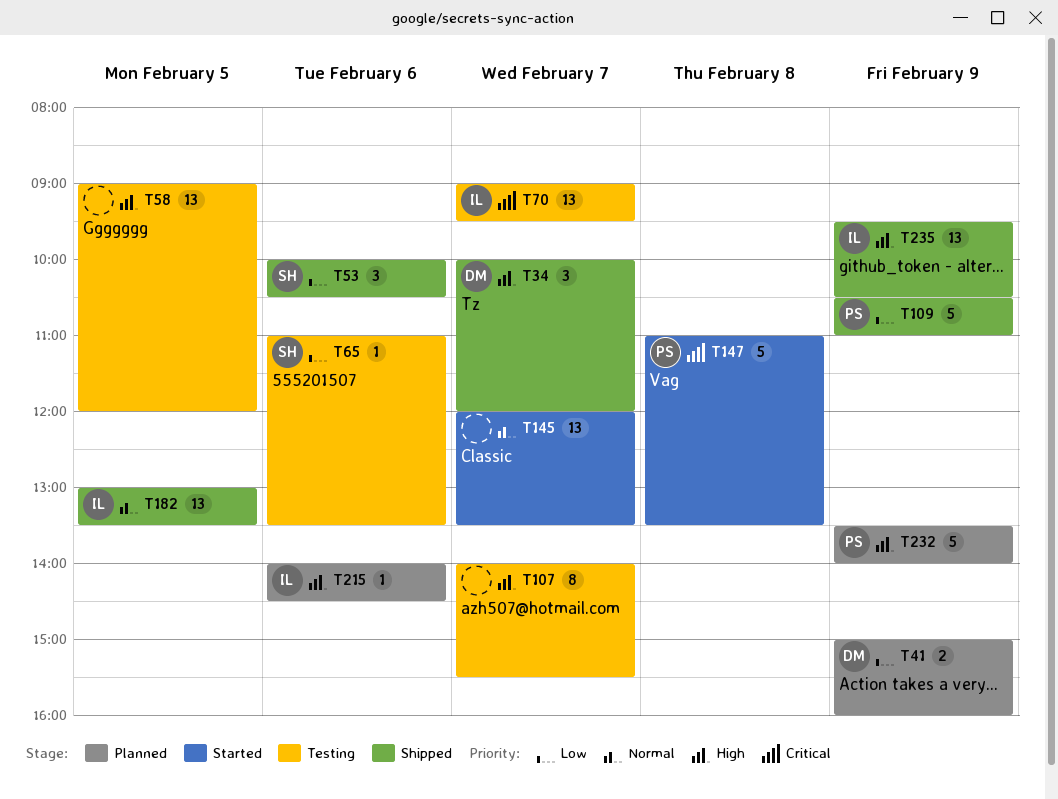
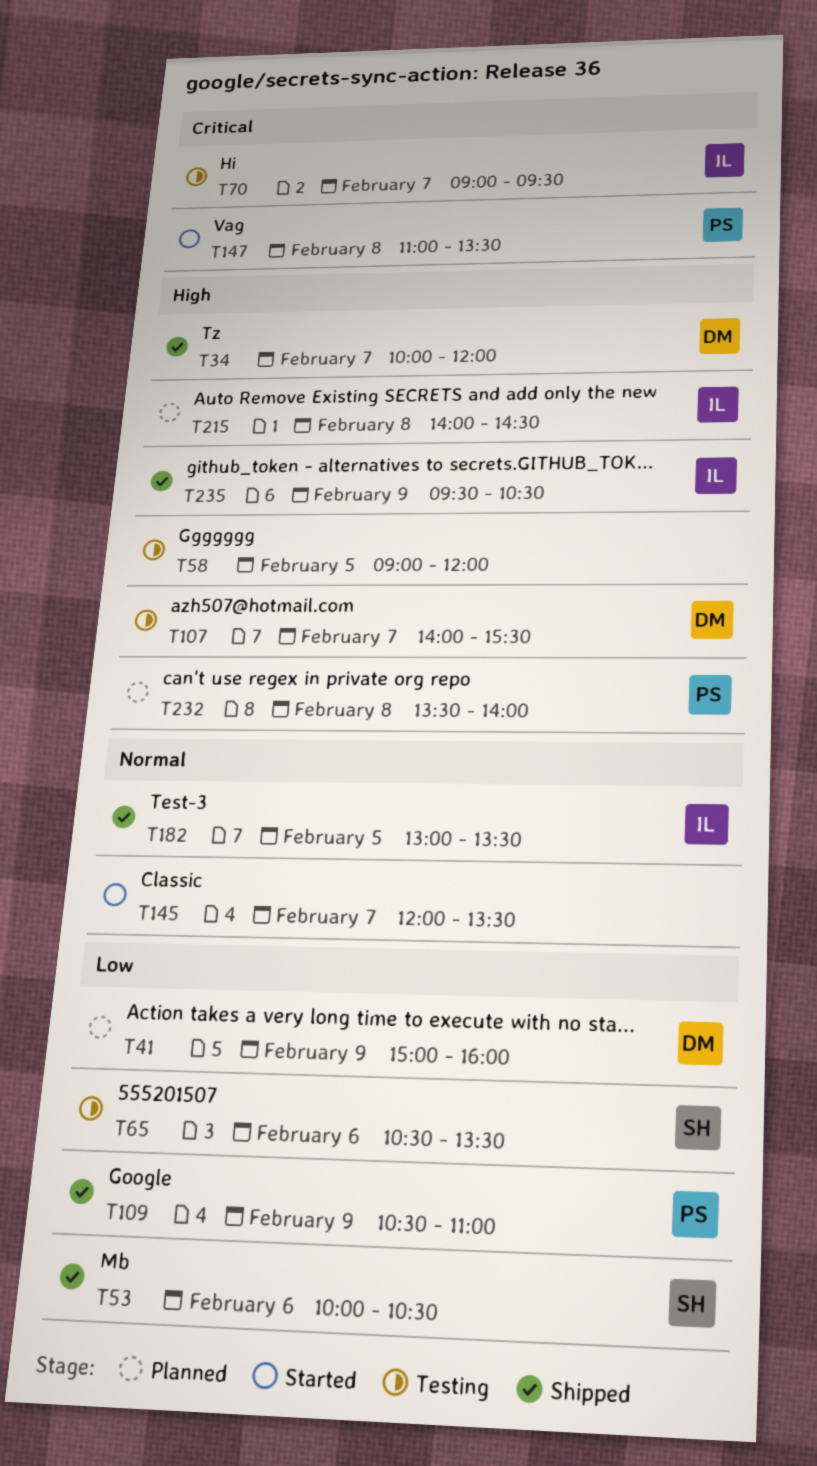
T65, begins: 11:00 -> 10:30
T107, owner: none -> DM
T215, day: Feb 6 -> Feb 8
T232, day: Feb 9 -> Feb 8

